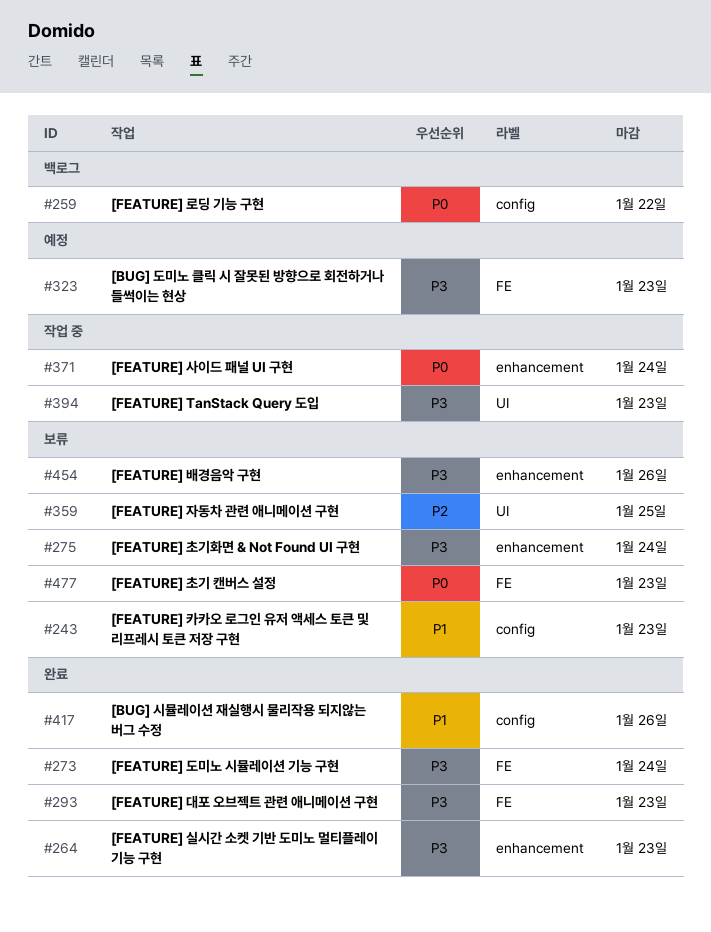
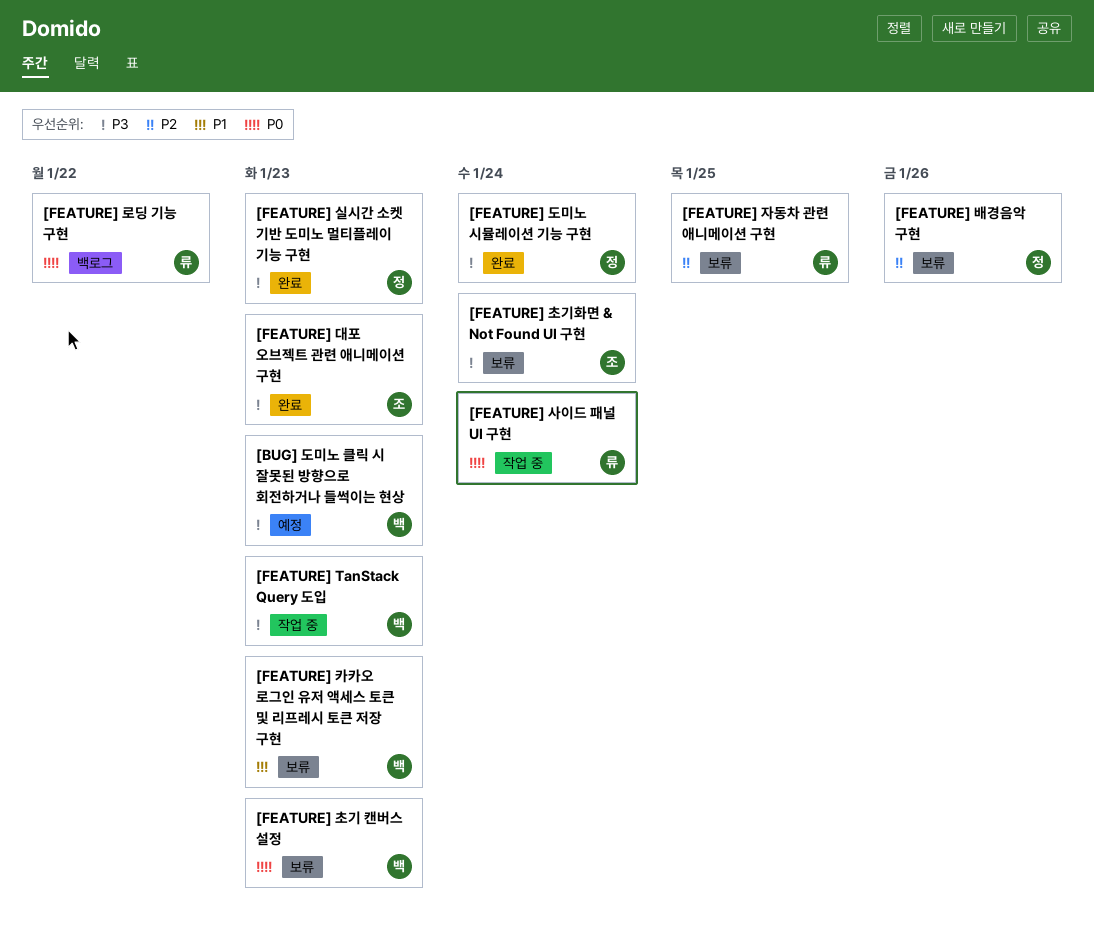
[BUG] 시뮬레이션 재실행시 물리작용 되지않는 버그 수정: present -> none
[FEATURE] 배경음악 구현, priority: P3 -> P2

